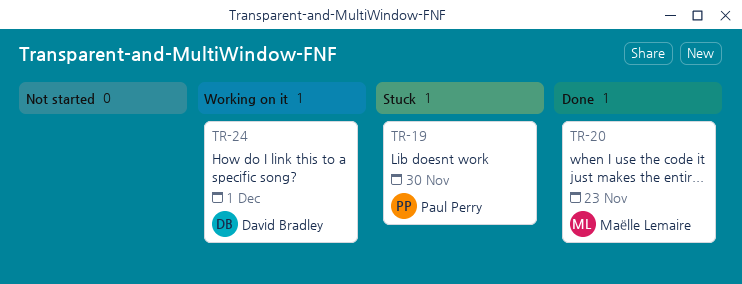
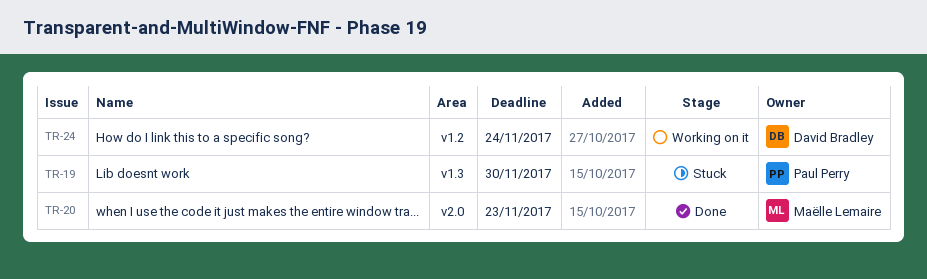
TR-24, due: Dec 1 -> Nov 24

